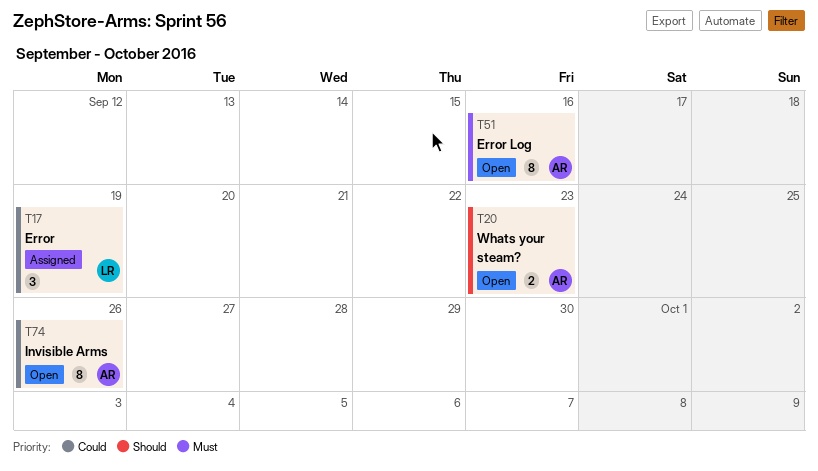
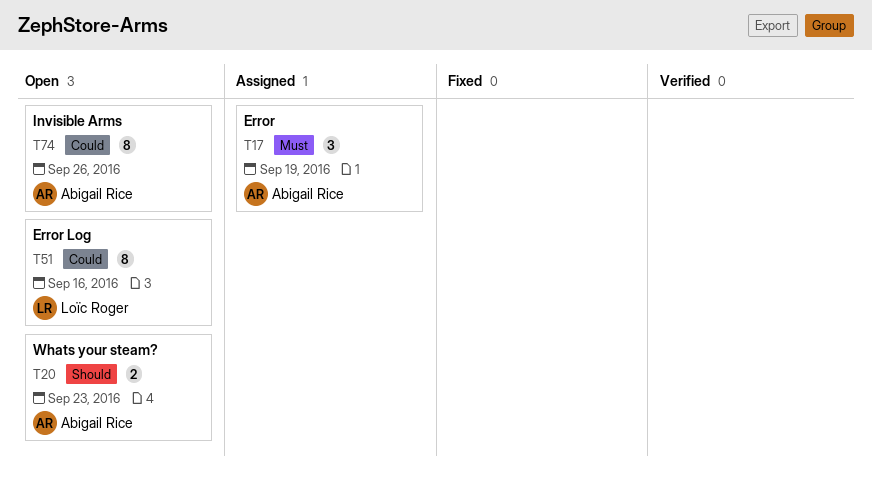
T17, owner: Loïc Roger -> Abigail Rice
T17, priority: Could -> Must
T51, owner: Abigail Rice -> Loïc Roger
T51, priority: Must -> Could

